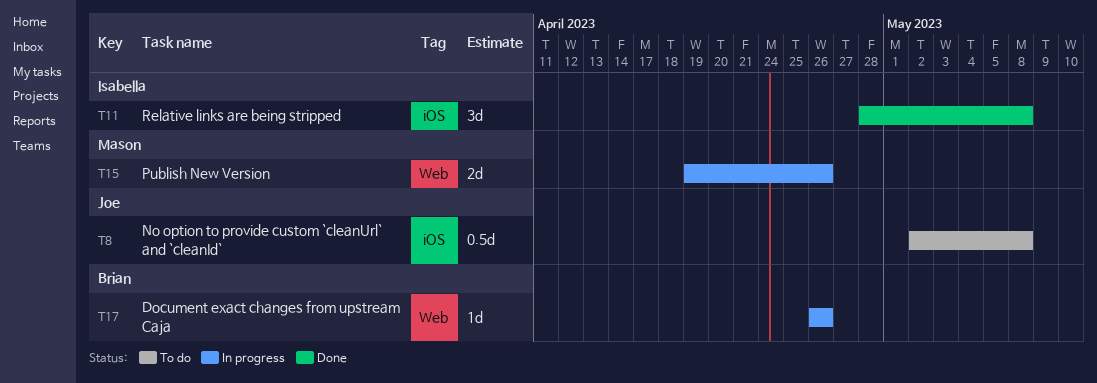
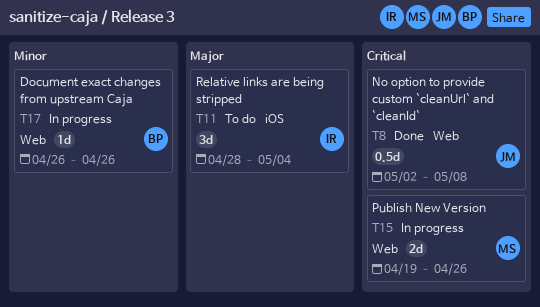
T8, status: To do -> Done
T8, label: iOS -> Web
T11, status: Done -> To do
T11, due: May 8 -> May 4

